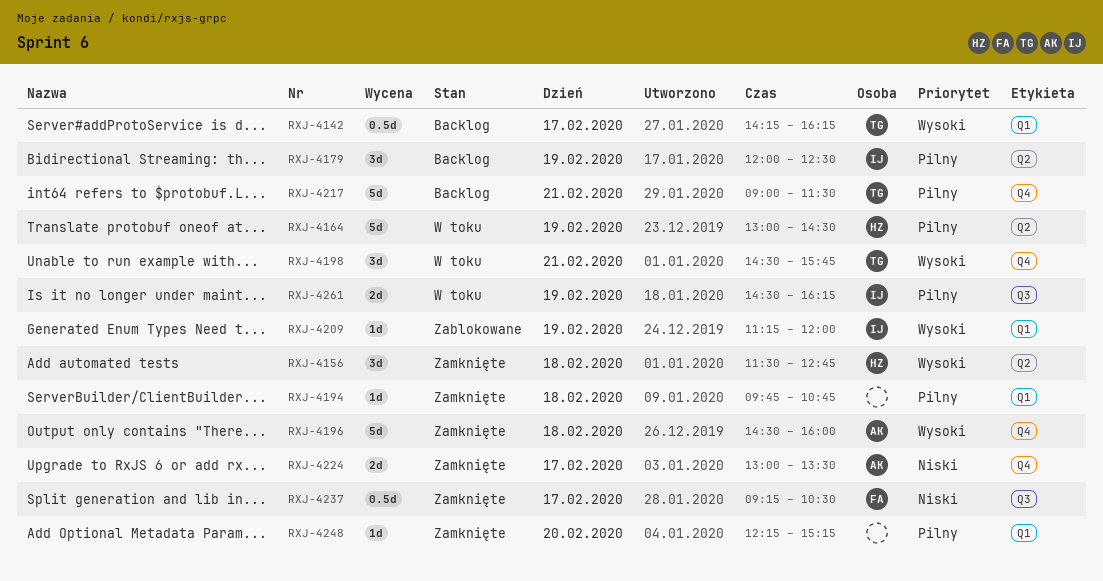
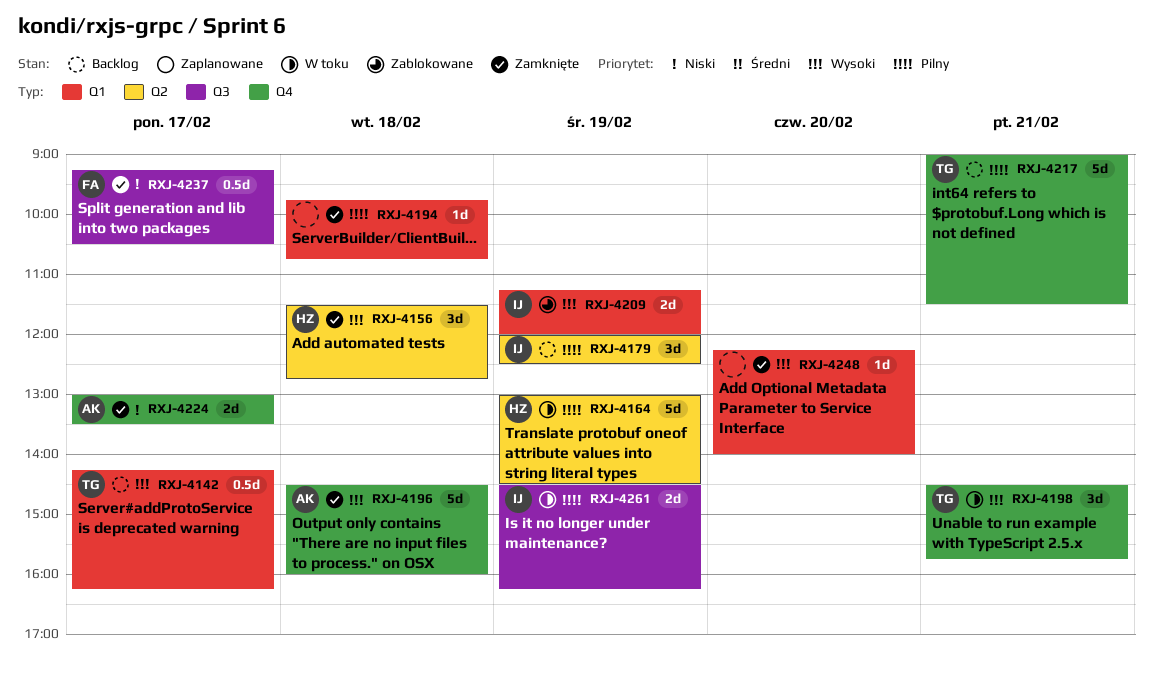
RXJ-4209, estimate: 1d -> 2d
RXJ-4248, priority: Pilny -> Wysoki
RXJ-4248, ends: 15:15 -> 14:00

